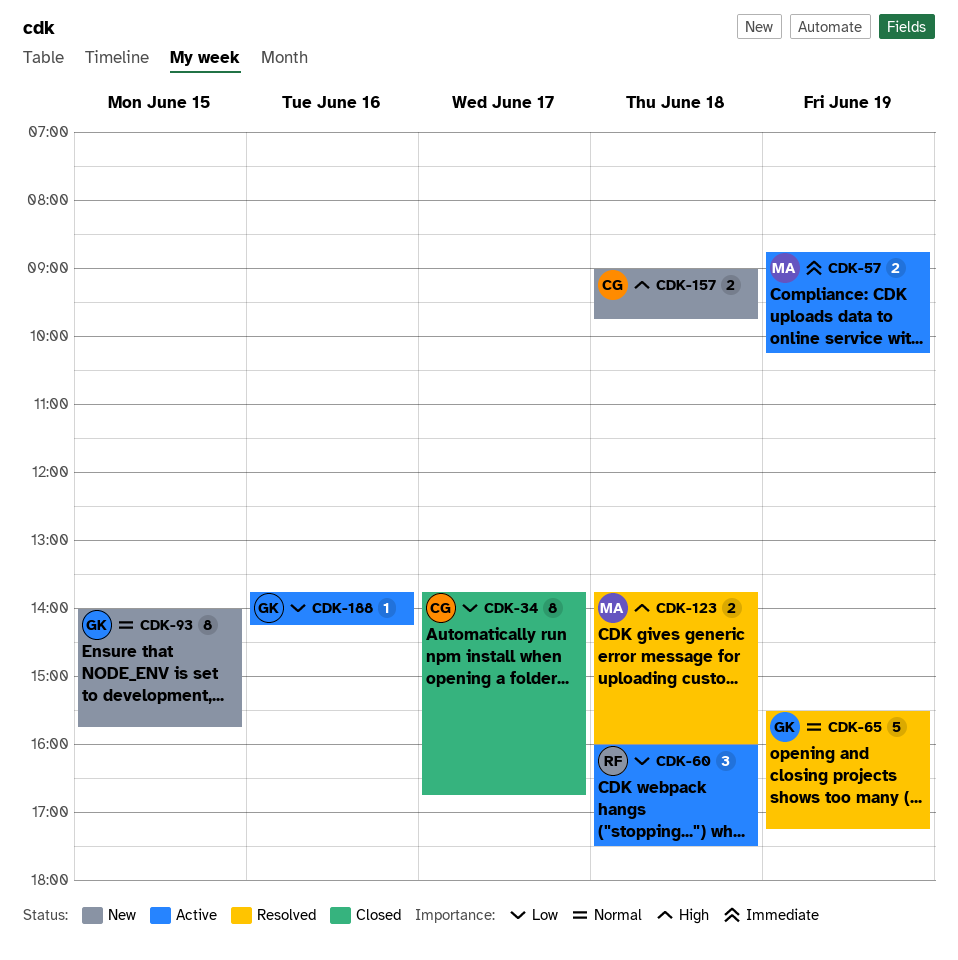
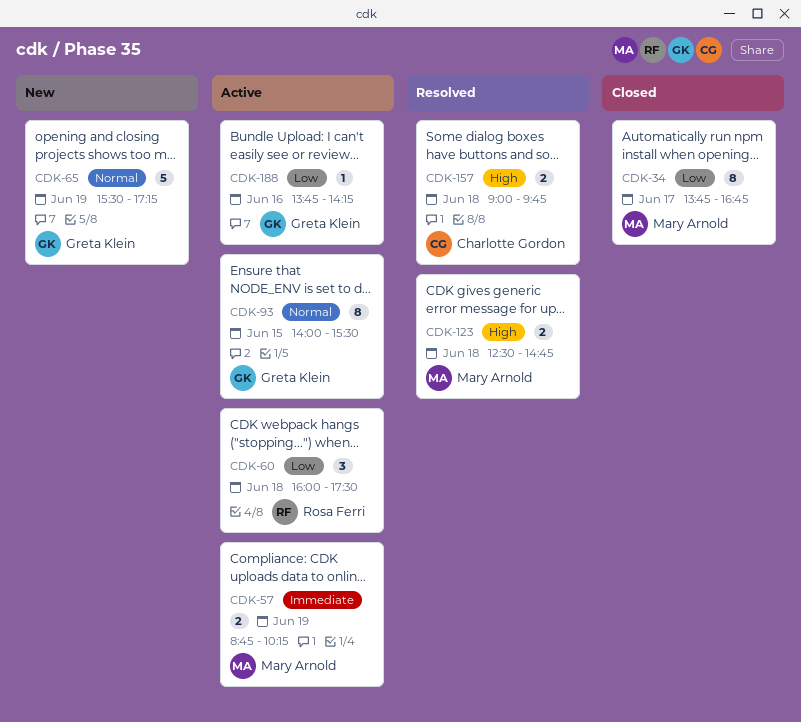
CDK-34, owner: Charlotte Gordon -> Mary Arnold
CDK-65, status: Resolved -> New
CDK-93, status: New -> Active
CDK-93, ends: 15:45 -> 15:30
CDK-123, begins: 13:45 -> 12:30
CDK-123, ends: 16:00 -> 14:45
CDK-157, status: New -> Resolved

